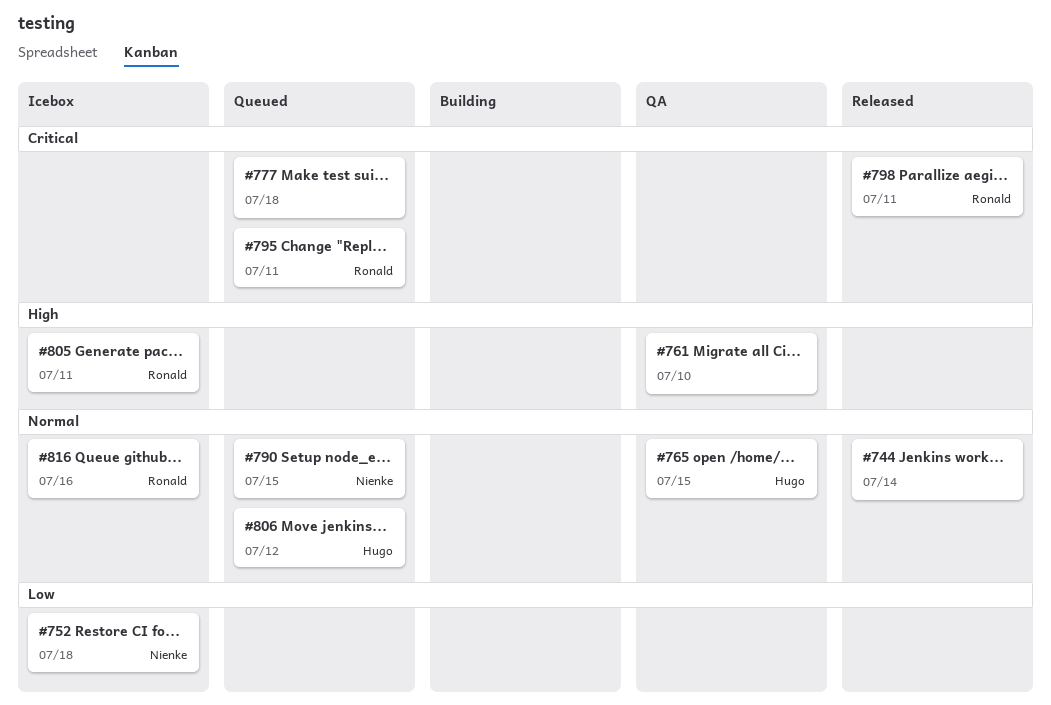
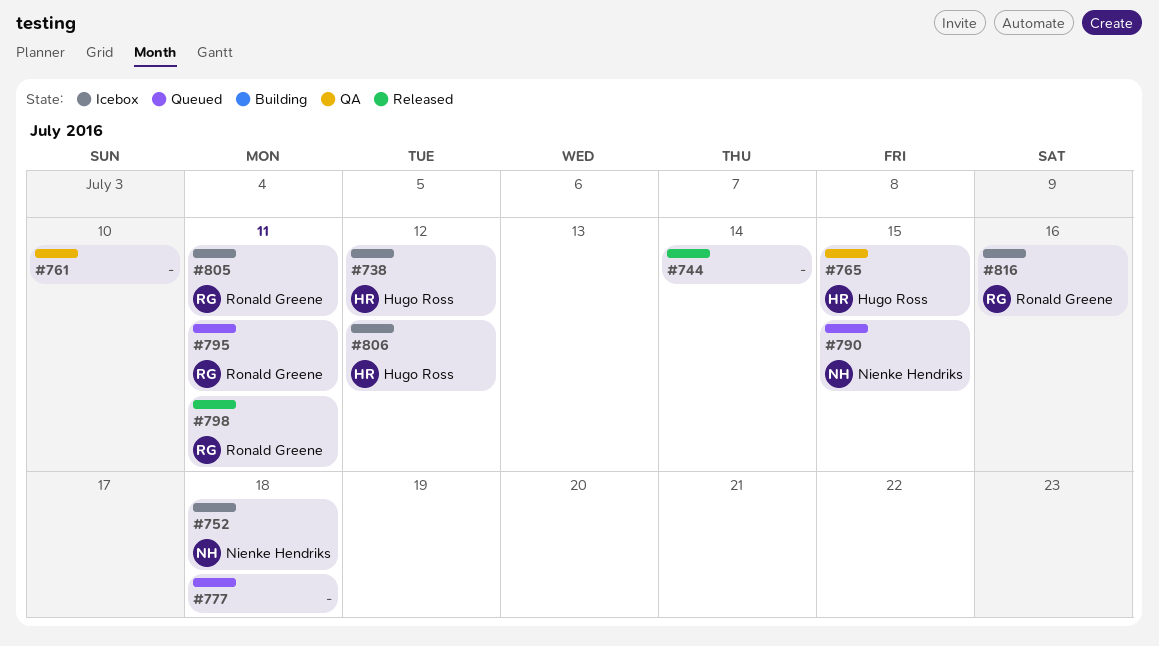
#738: none -> present
#806, status: Queued -> Icebox

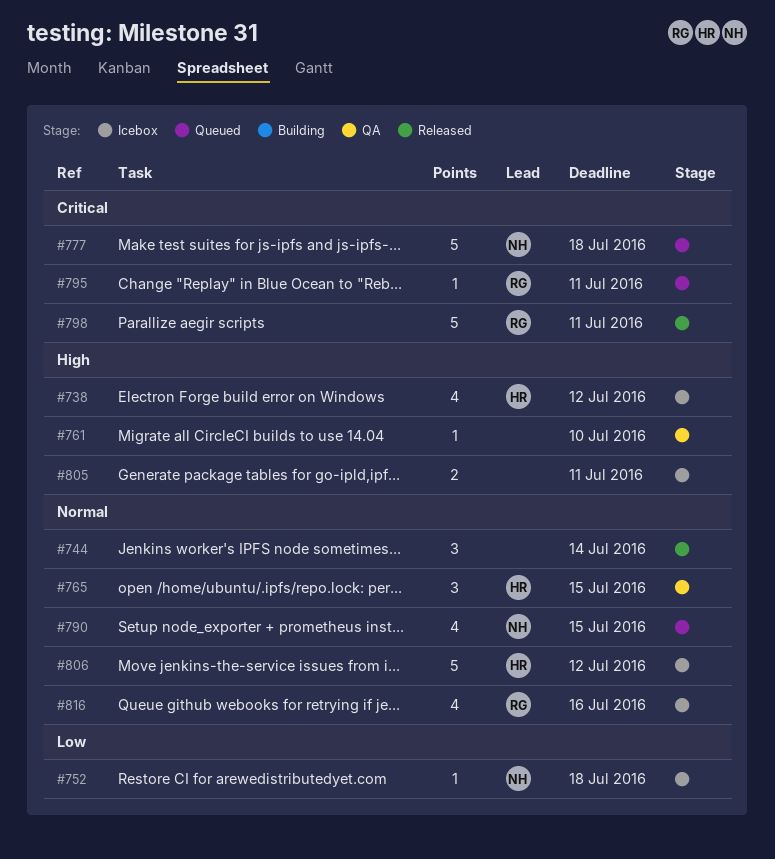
#777, owner: none -> Nienke Hendriks
#805, owner: Ronald Greene -> none

